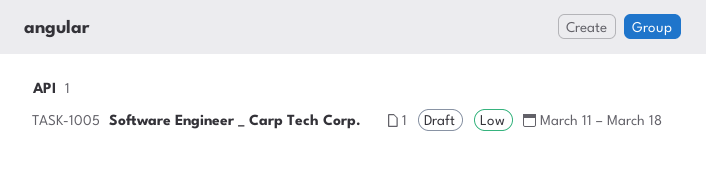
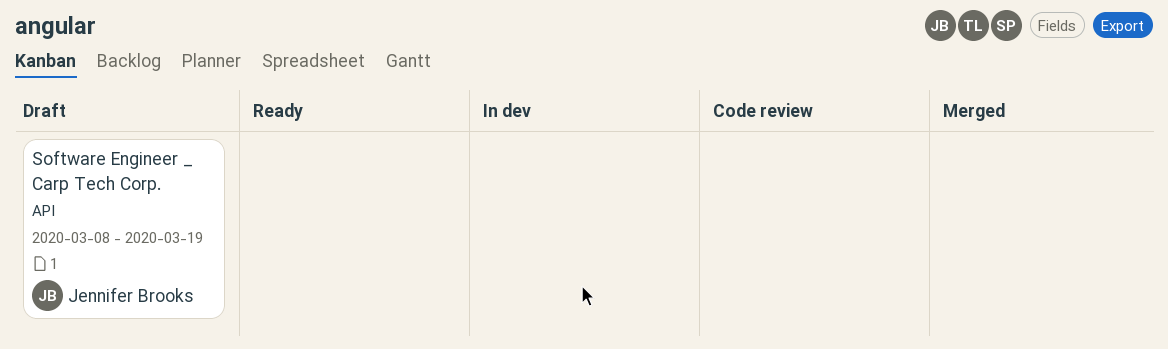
Software Engineer _ Carp Tech Corp., start: Mar 11 -> Mar 8
Software Engineer _ Carp Tech Corp., due: Mar 18 -> Mar 19

